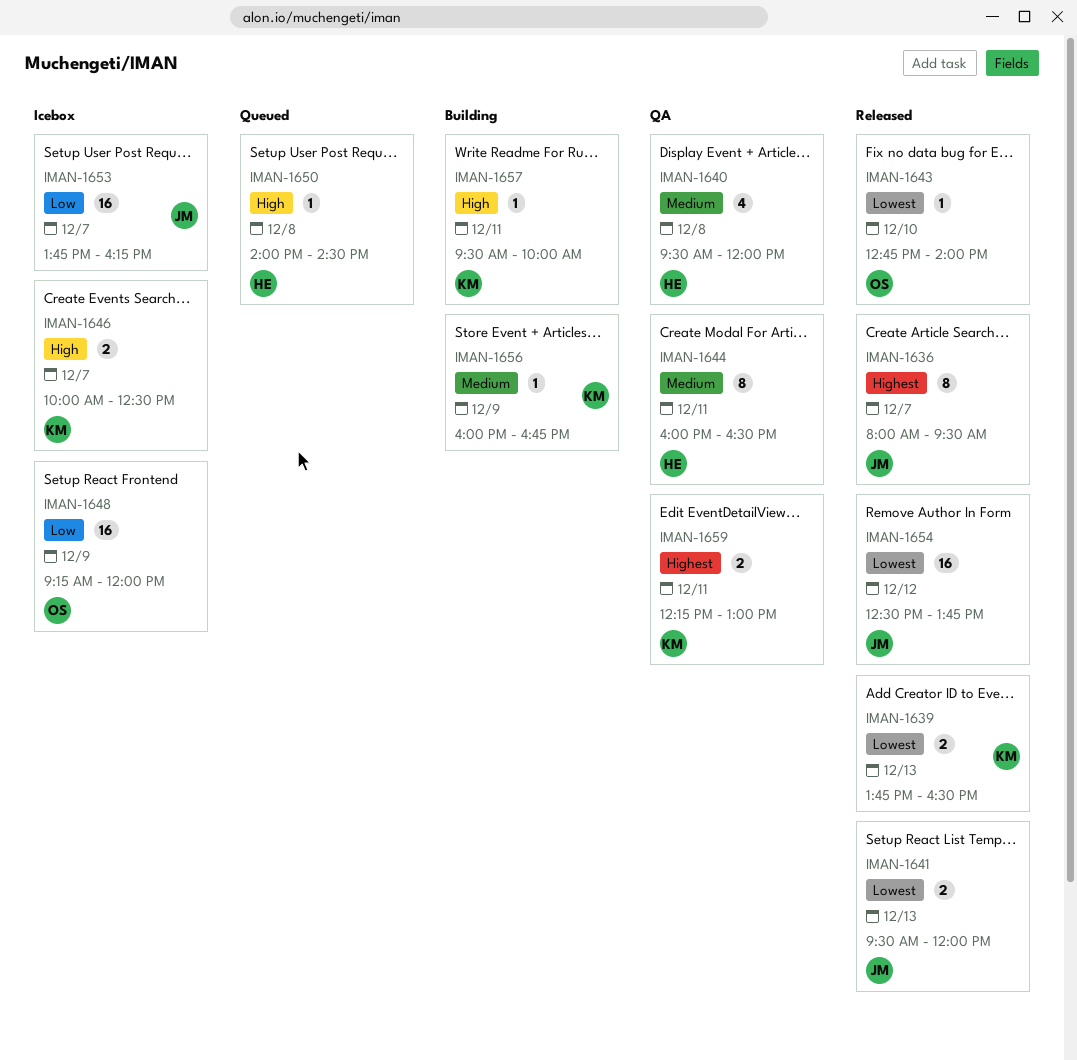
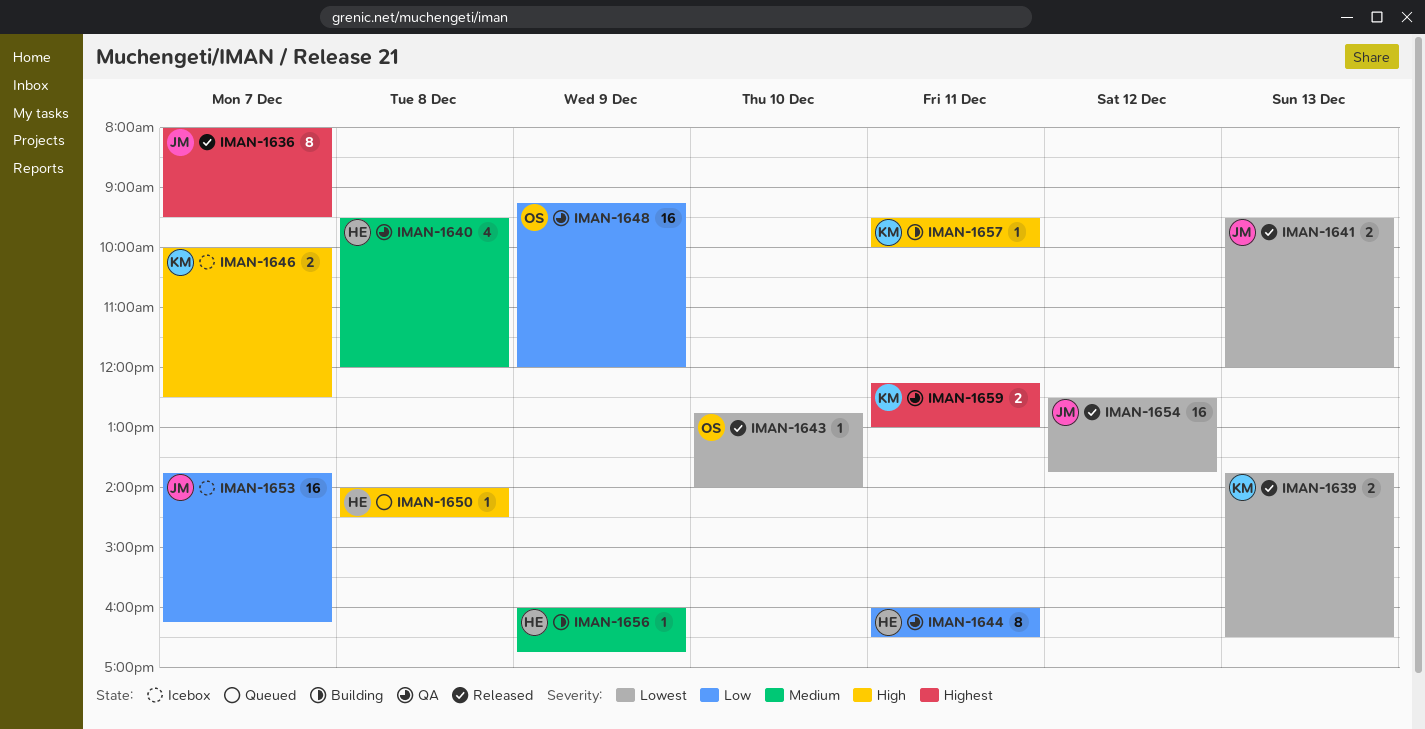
IMAN-1644, priority: Medium -> Low
IMAN-1648, status: Icebox -> QA
IMAN-1656, owner: KM -> HE

